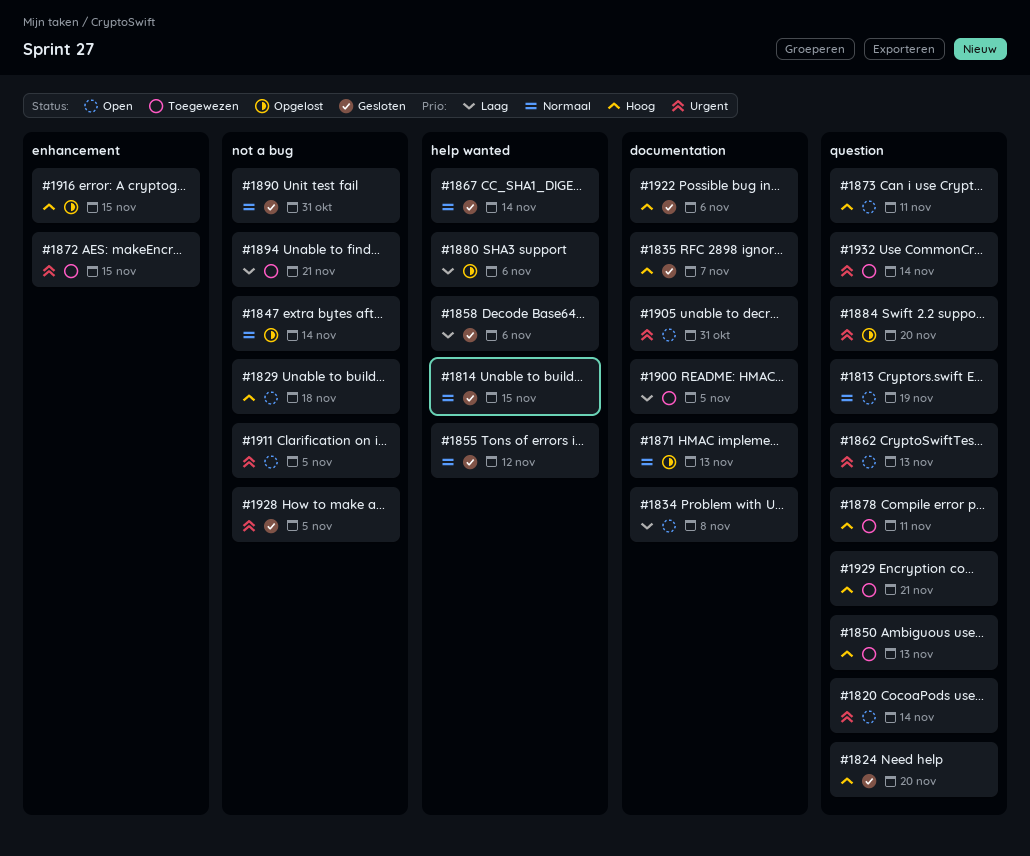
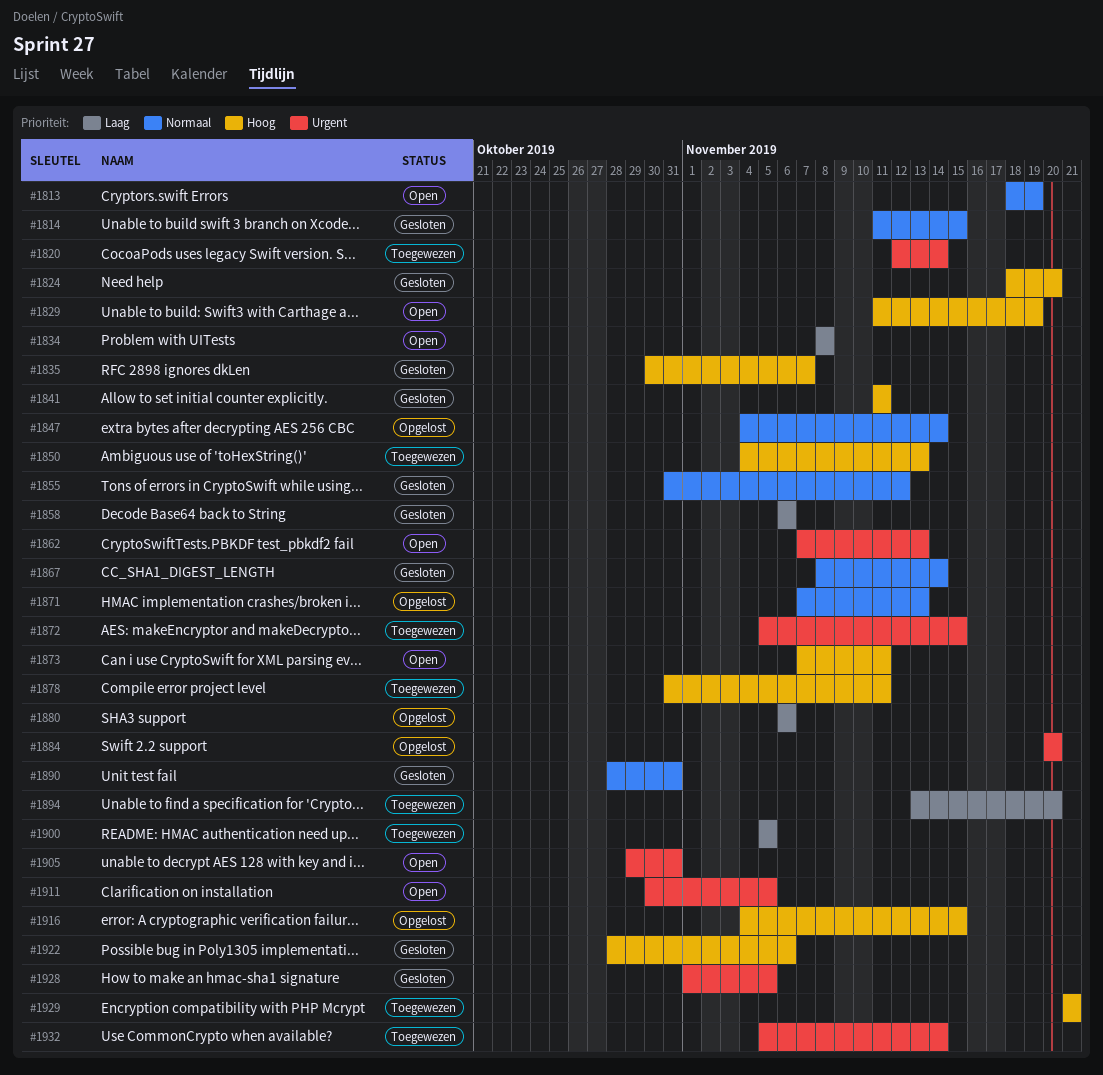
#1820, status: Open -> Toegewezen
#1829, due: Nov 18 -> Nov 19
#1841: none -> present
#1894, due: Nov 21 -> Nov 20

